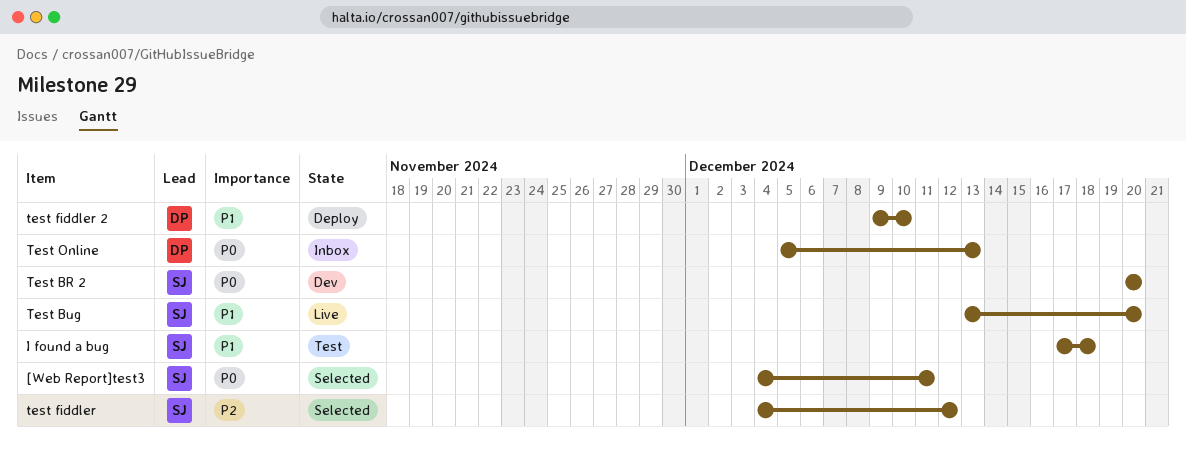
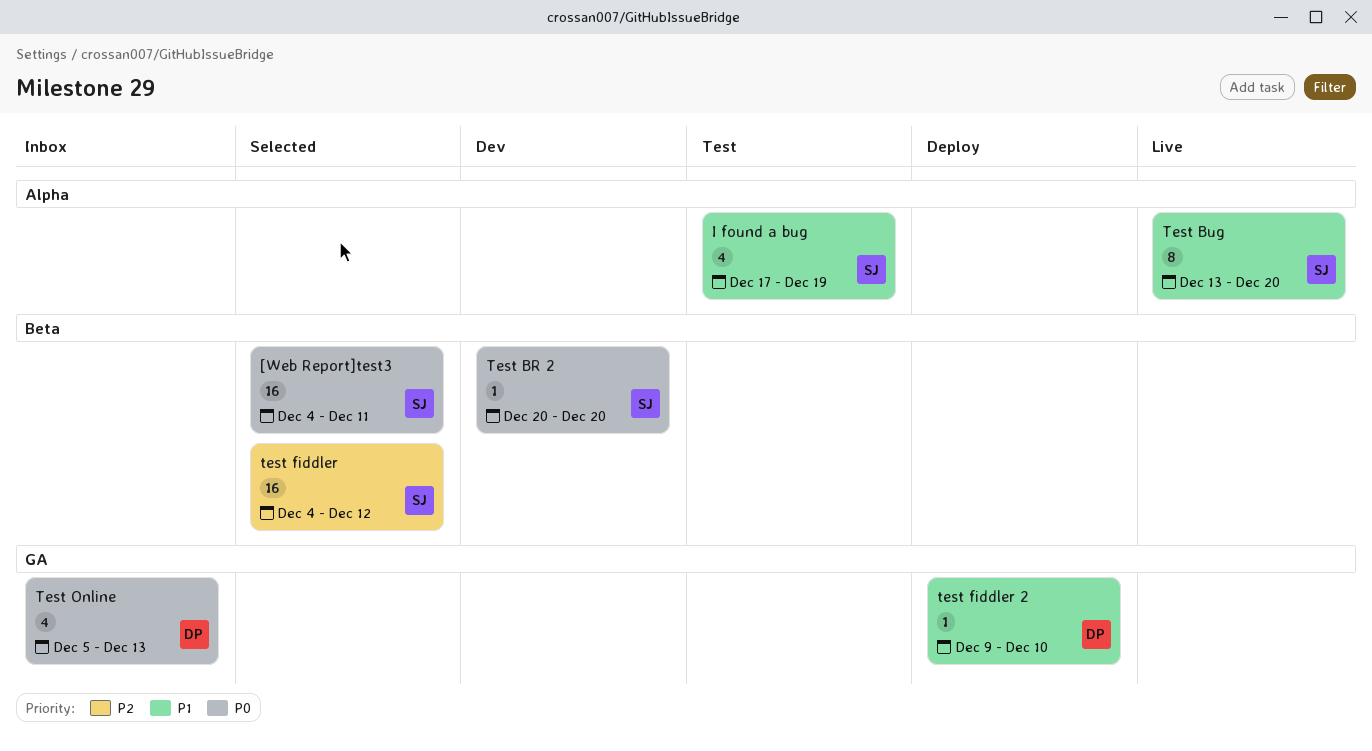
I found a bug, due: Dec 18 -> Dec 19

